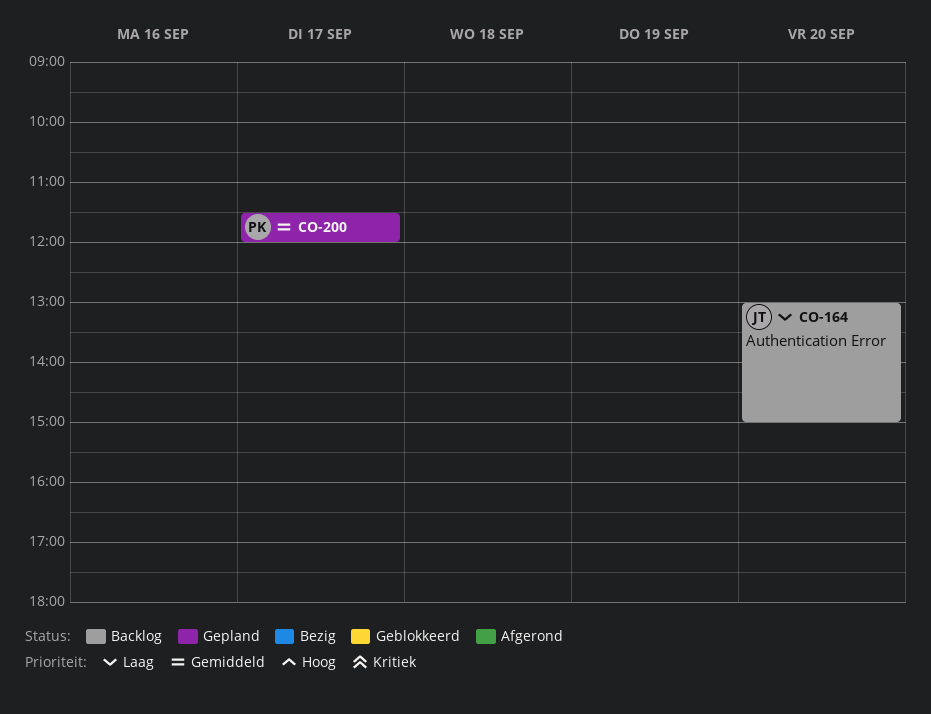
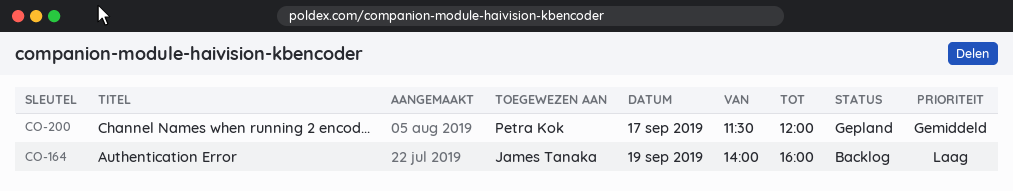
CO-164, day: Sep 20 -> Sep 19
CO-164, begins: 13:00 -> 14:00
CO-164, ends: 15:00 -> 16:00

